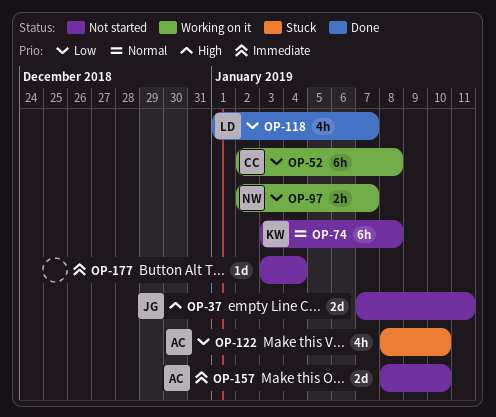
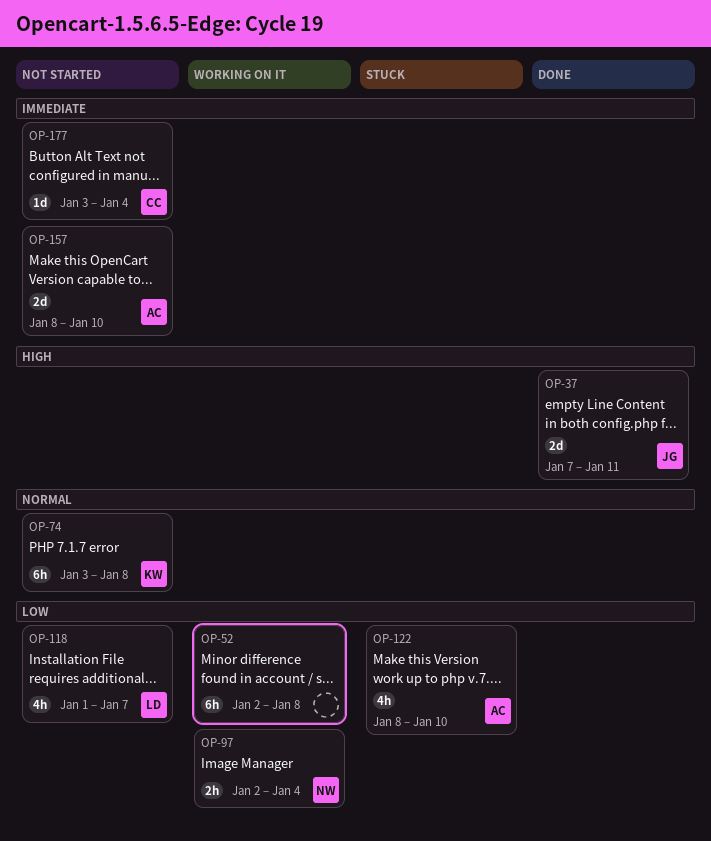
OP-37, status: Not started -> Done
OP-52, owner: CC -> none
OP-97, due: Jan 7 -> Jan 4
OP-118, status: Done -> Not started
OP-177, owner: none -> CC

